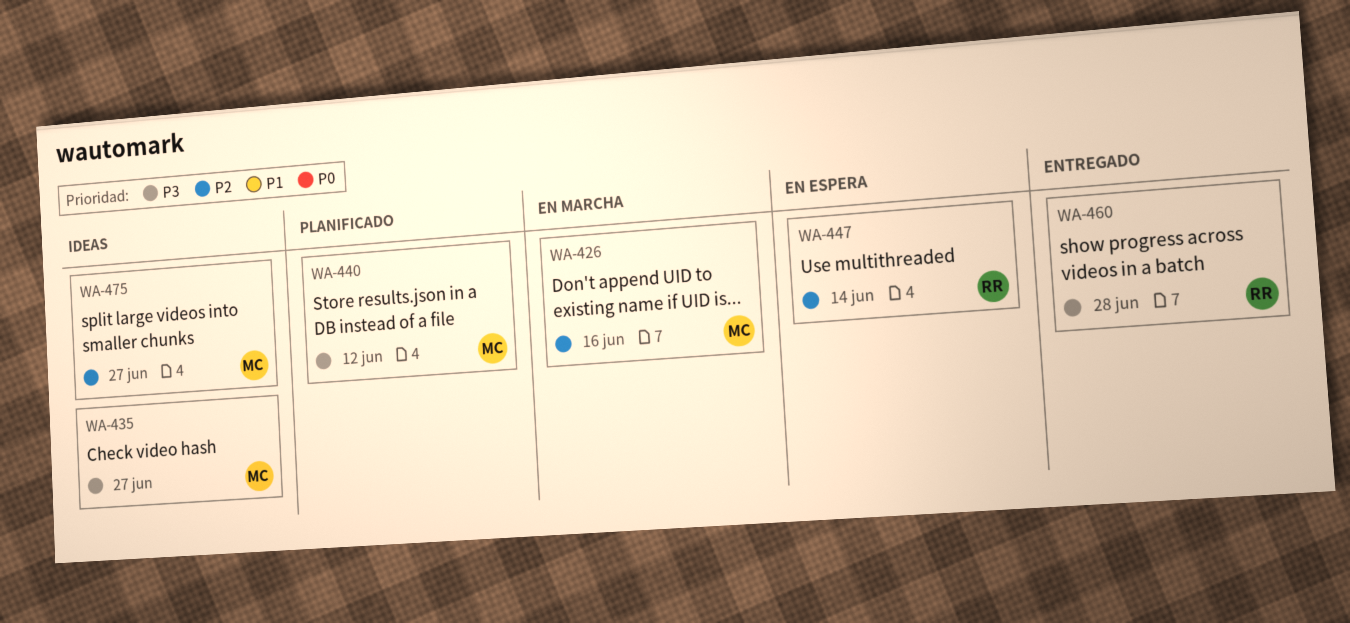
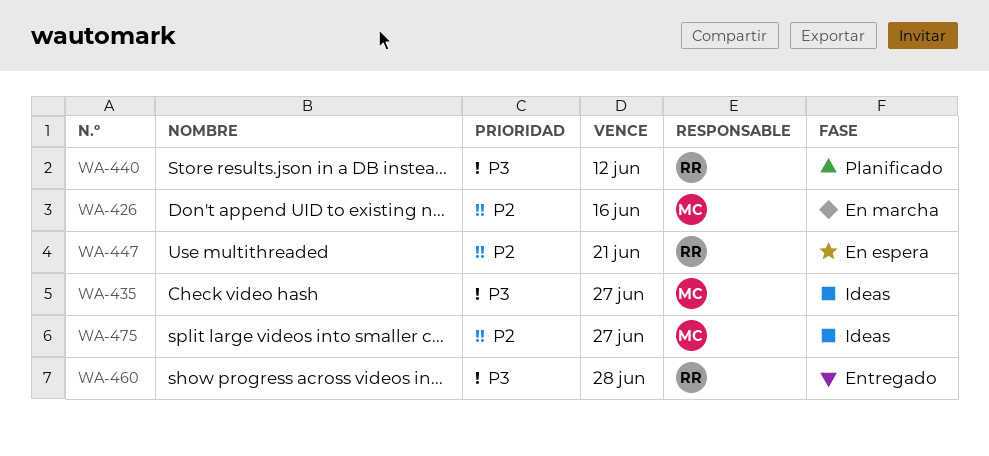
WA-440, owner: MC -> RR
WA-447, due: Jun 14 -> Jun 21

